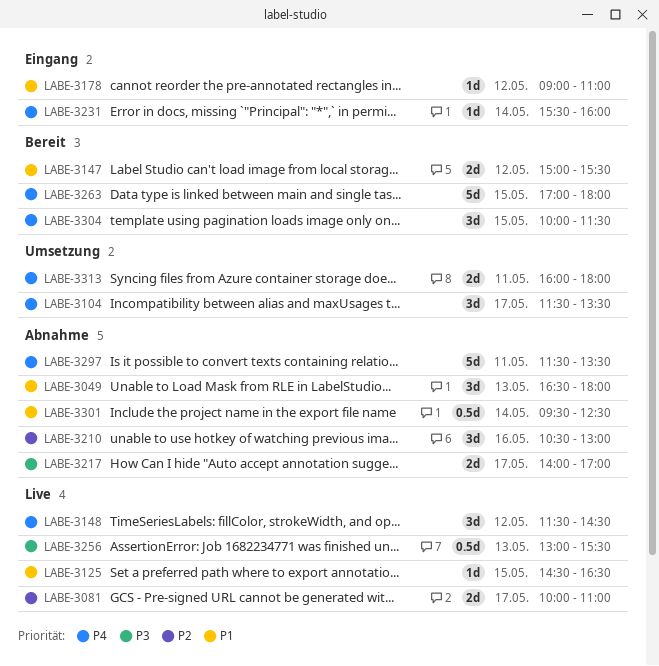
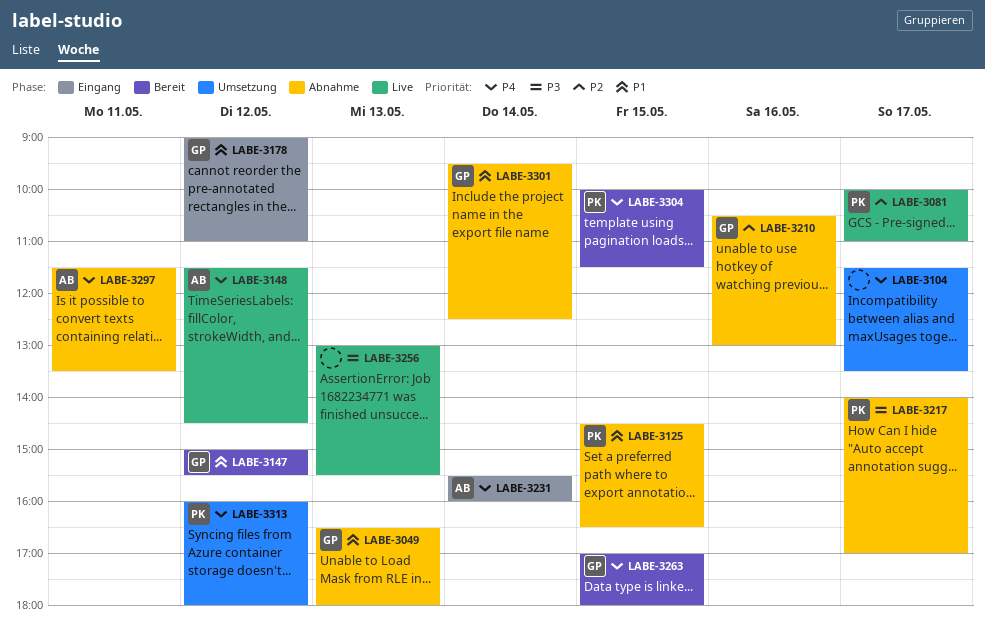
LABE-3125, status: Live -> Abnahme
LABE-3313, day: May 11 -> May 12

